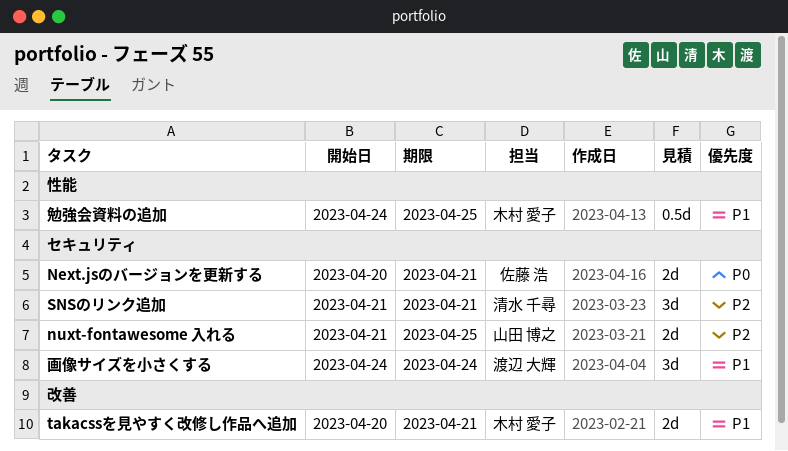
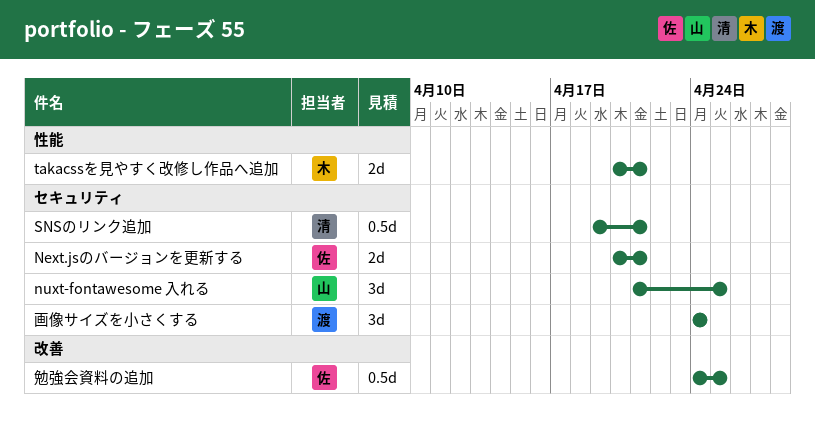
nuxt-fontawesome 入れる, estimate: 2d -> 3d
SNSのリンク追加, estimate: 3d -> 0.5d
SNSのリンク追加, start: Apr 21 -> Apr 19
takacssを見やすく改修し作品へ追加, label: 改善 -> 性能
勉強会資料の追加, owner: 木村 愛子 -> 佐藤 浩
勉強会資料の追加, label: 性能 -> 改善

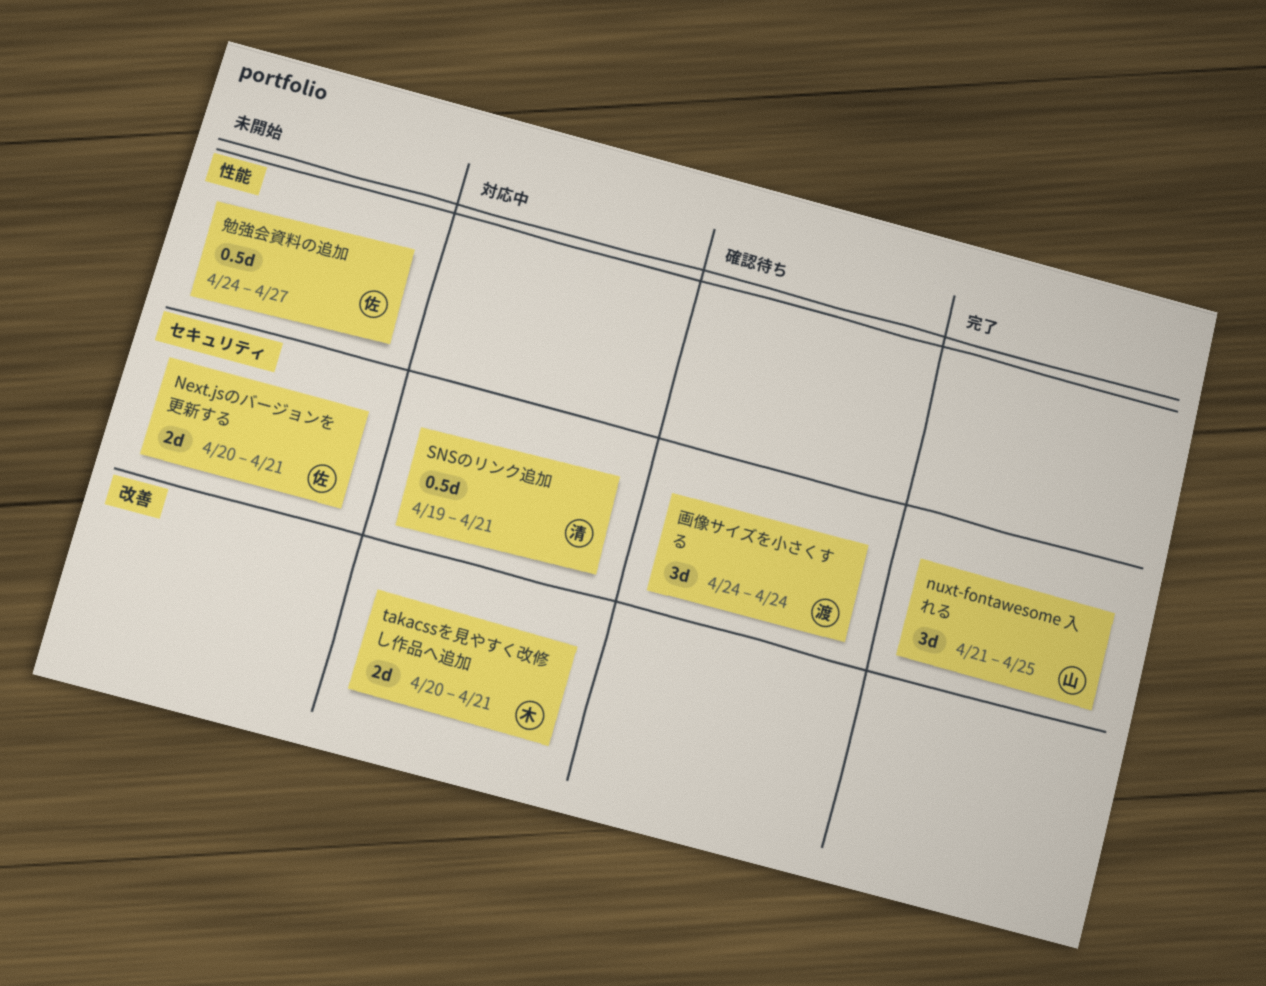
takacssを見やすく改修し作品へ追加, label: 性能 -> 改善
勉強会資料の追加, label: 改善 -> 性能
勉強会資料の追加, due: Apr 25 -> Apr 27

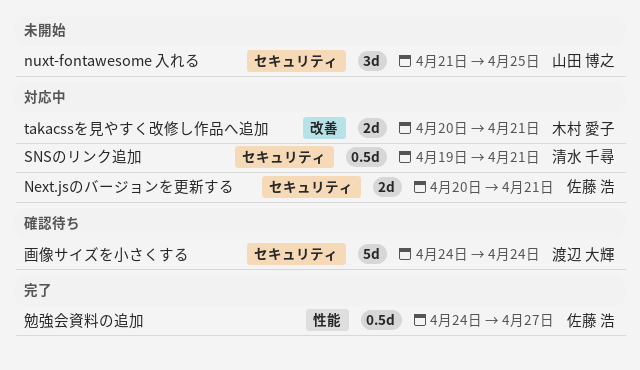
Next.jsのバージョンを更新する, status: 未開始 -> 対応中
nuxt-fontawesome 入れる, status: 完了 -> 未開始
勉強会資料の追加, status: 未開始 -> 完了
画像サイズを小さくする, estimate: 3d -> 5d

